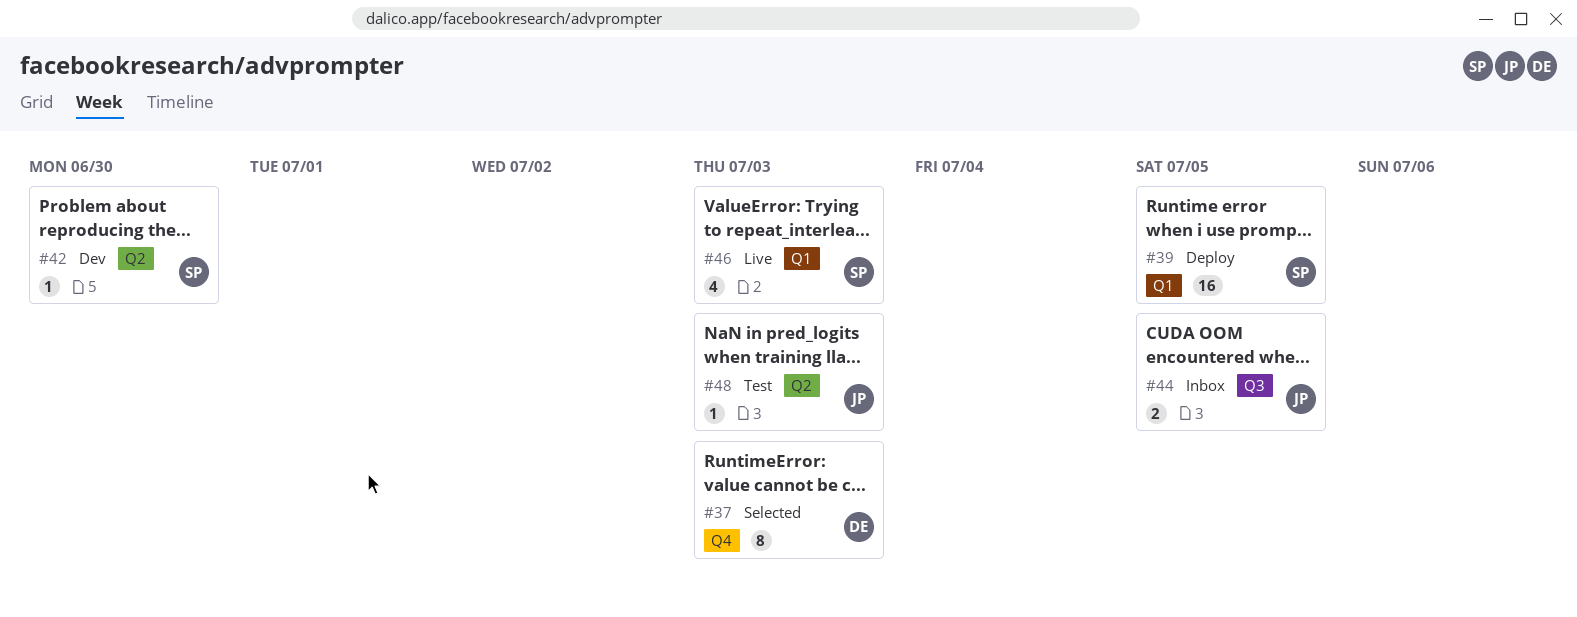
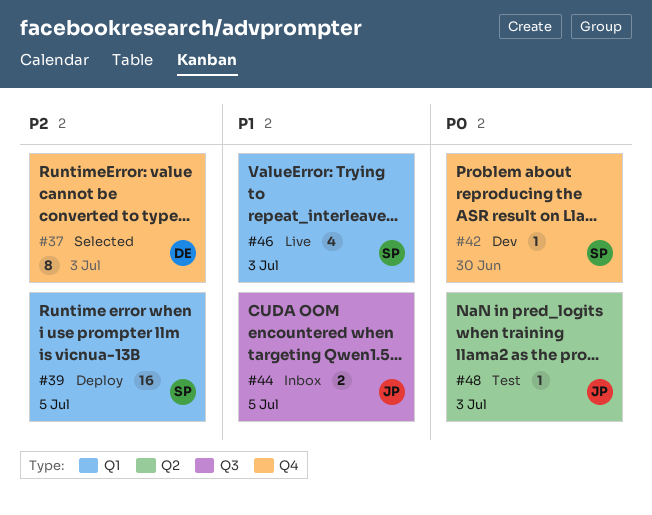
#42, label: Q2 -> Q4

